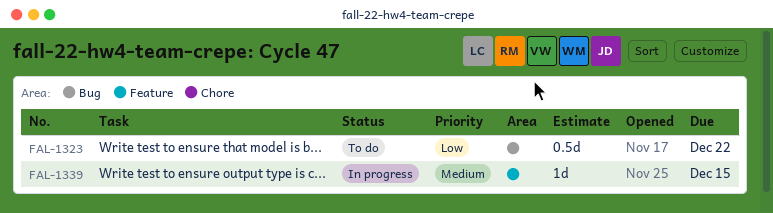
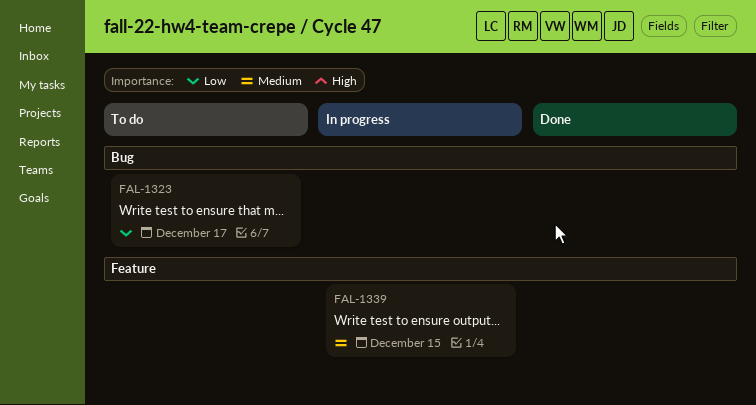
FAL-1323, due: Dec 22 -> Dec 17

